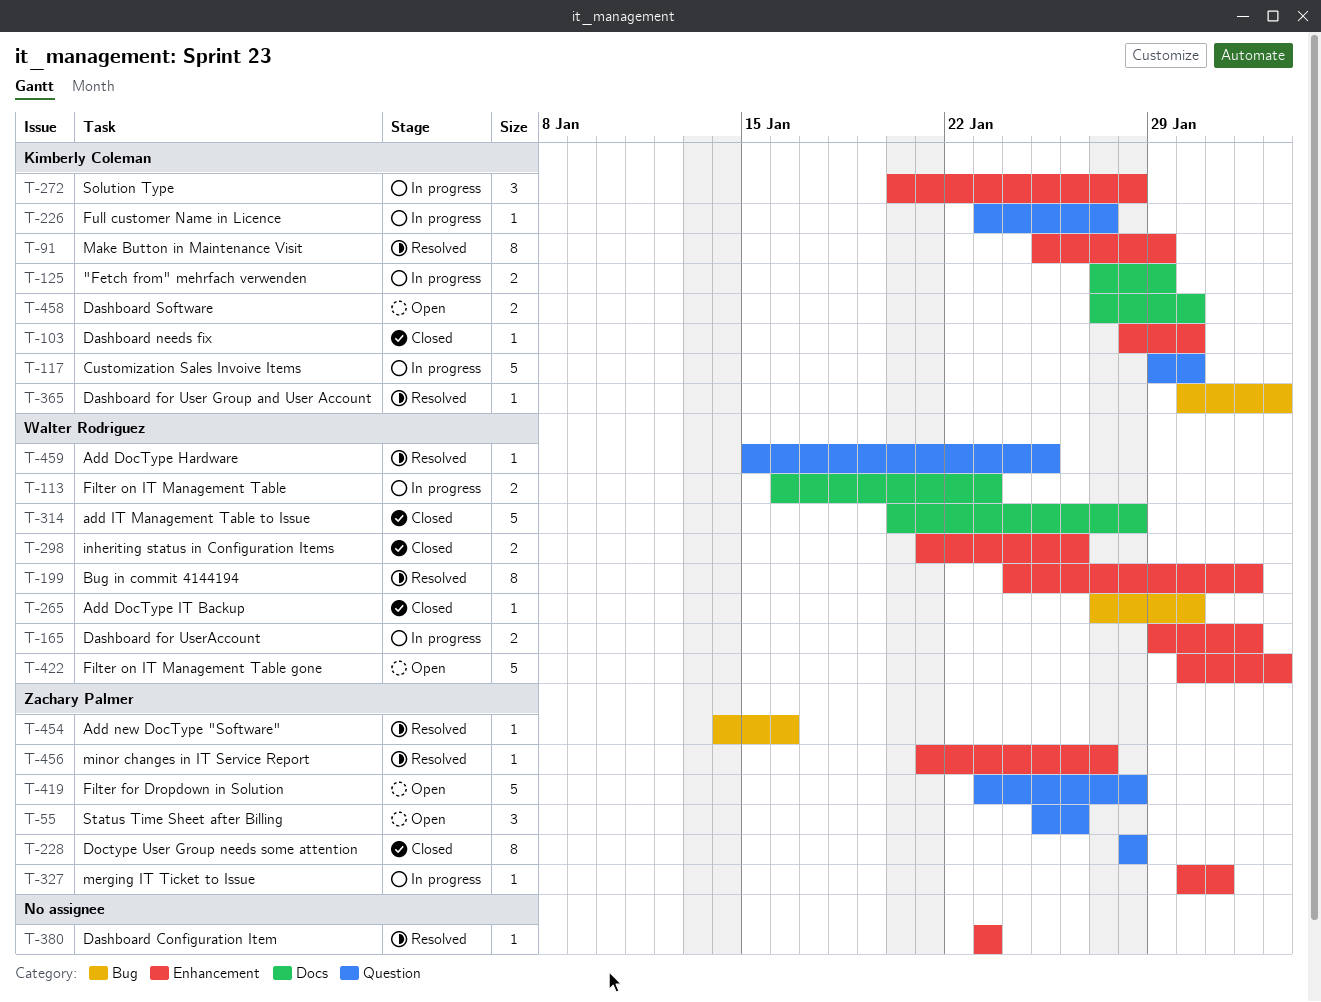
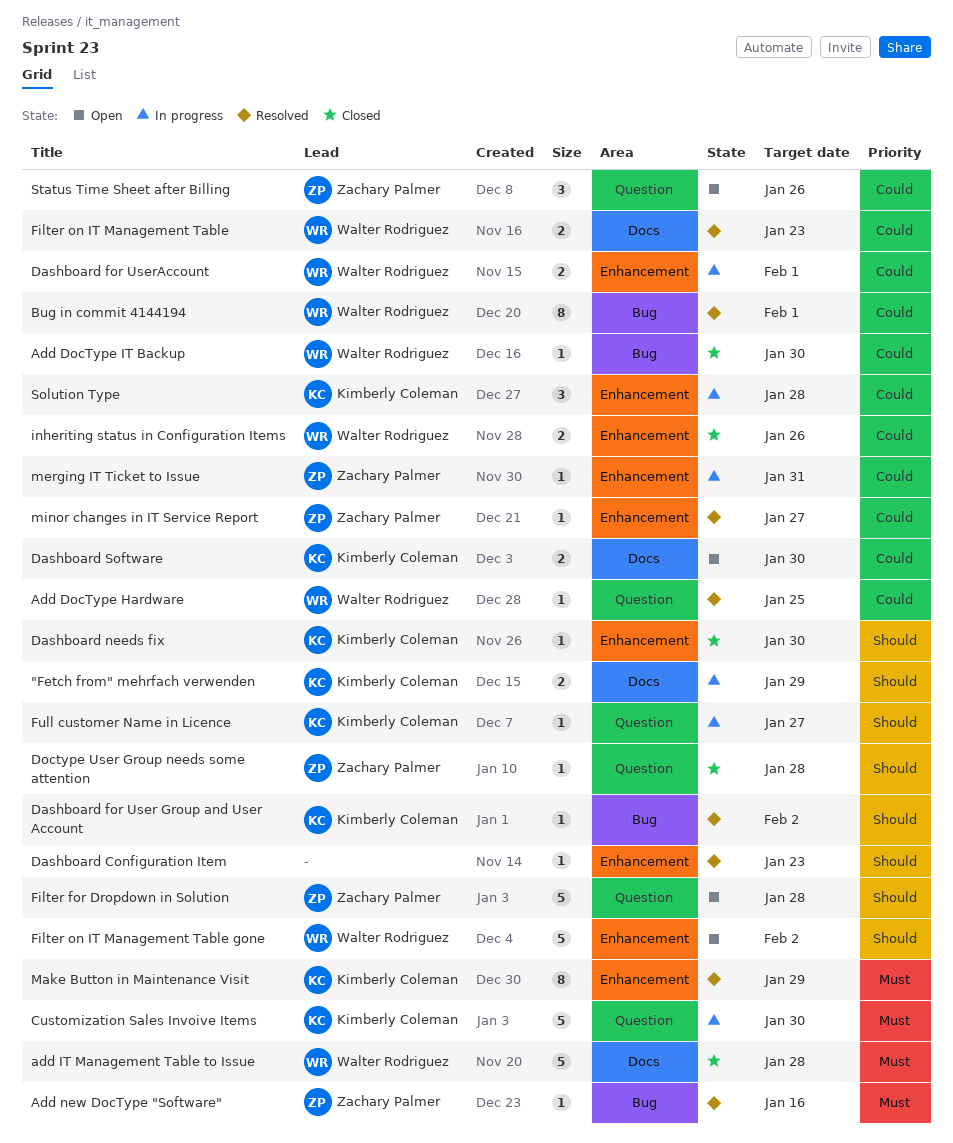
Bug in commit 4144194, label: Enhancement -> Bug
Doctype User Group needs some attention, estimate: 8 -> 1
Filter on IT Management Table, status: In progress -> Resolved

